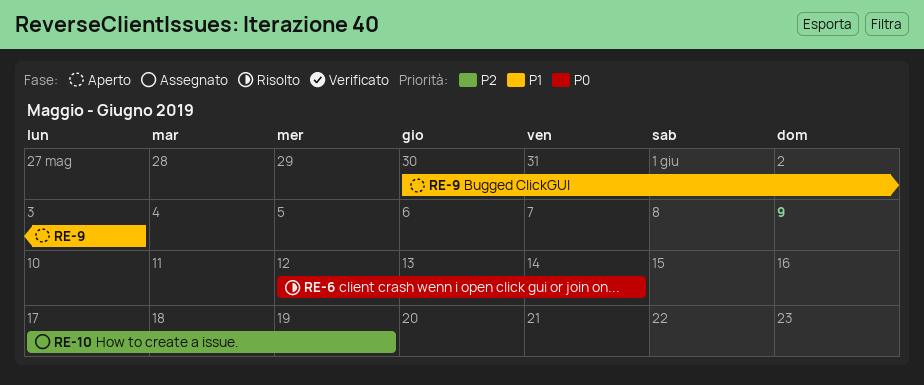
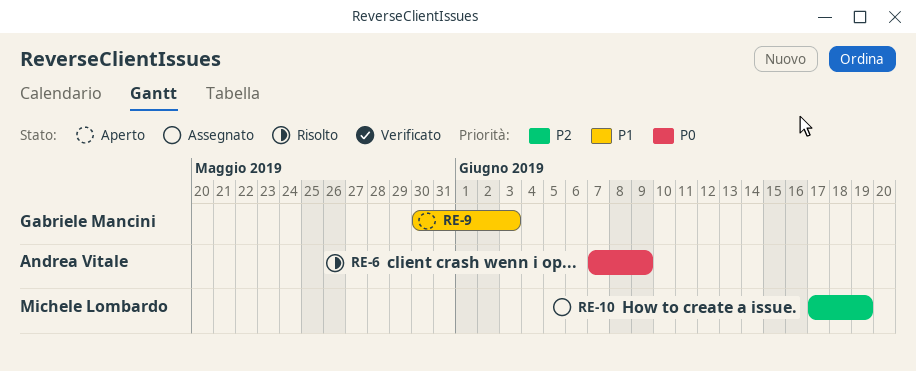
RE-6, start: Jun 12 -> Jun 7
RE-6, due: Jun 14 -> Jun 9

